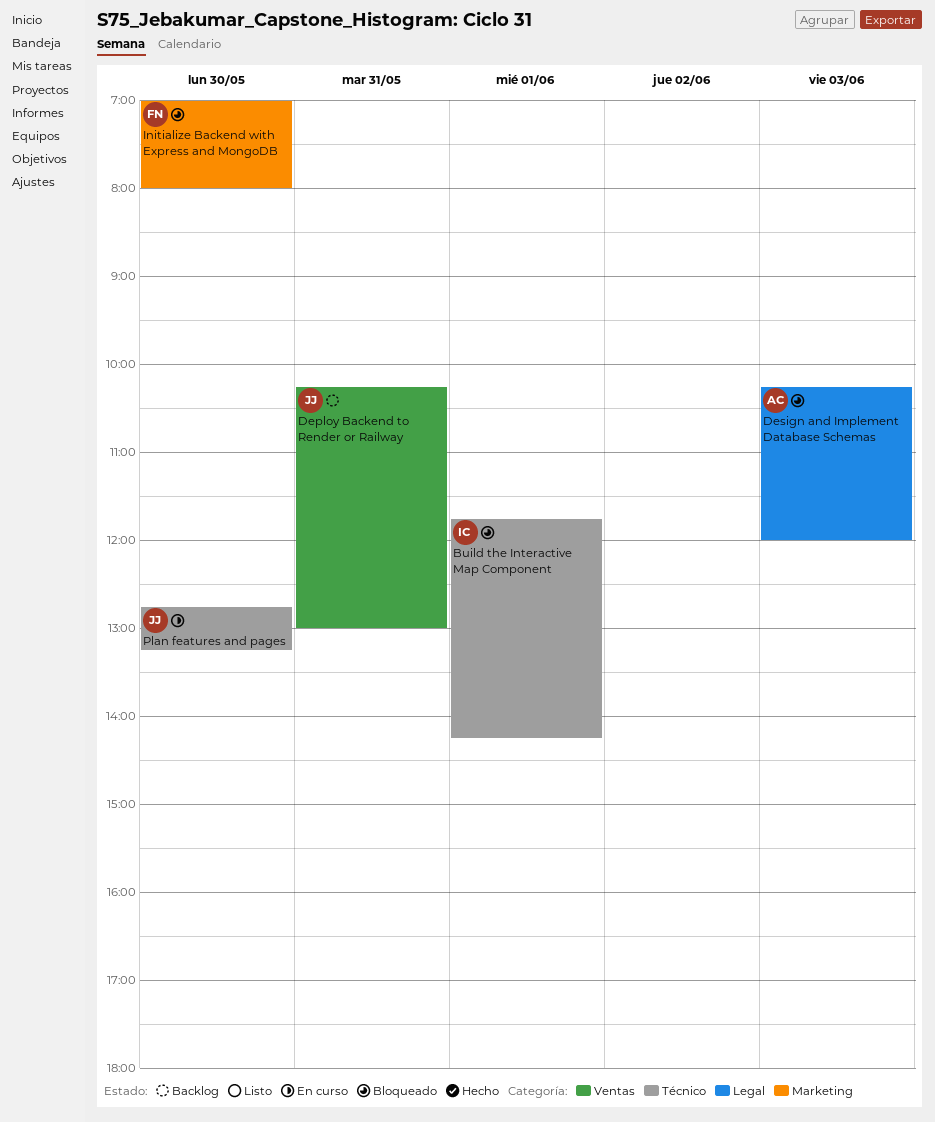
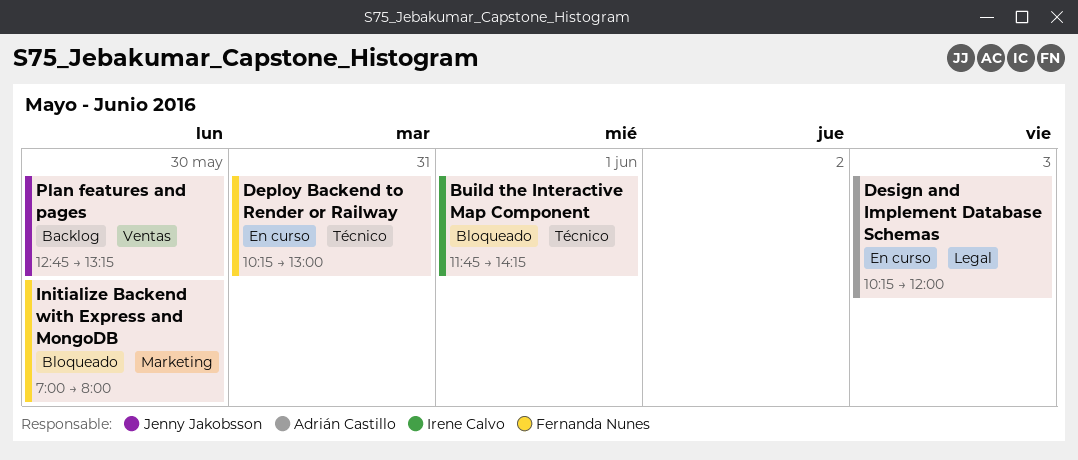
Deploy Backend to Render or Railway, status: Backlog -> En curso
Deploy Backend to Render or Railway, owner: Jenny Jakobsson -> Fernanda Nunes
Deploy Backend to Render or Railway, label: Ventas -> Técnico
Design and Implement Database Schemas, status: Bloqueado -> En curso
Plan features and pages, status: En curso -> Backlog
Plan features and pages, label: Técnico -> Ventas

